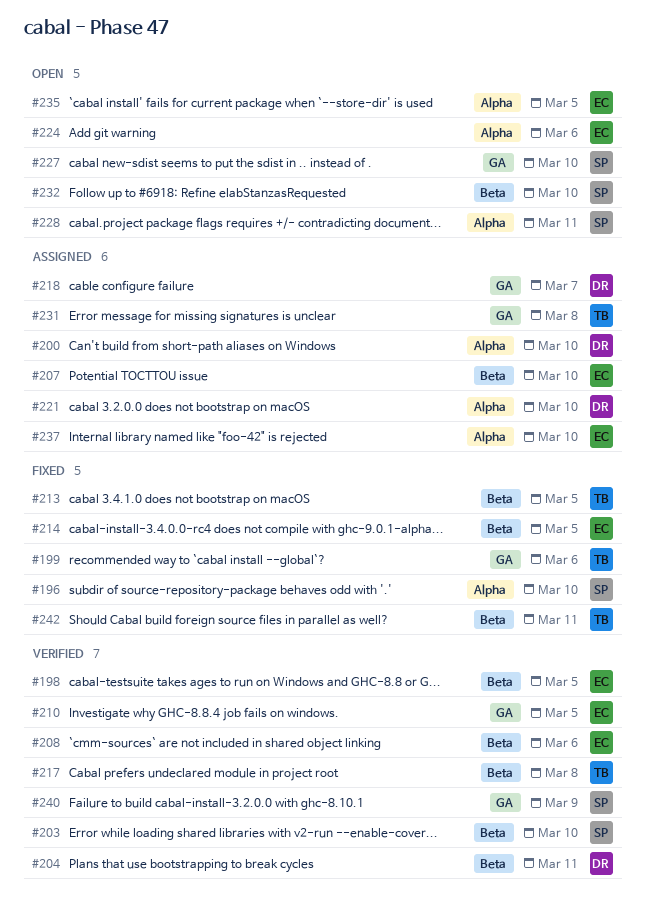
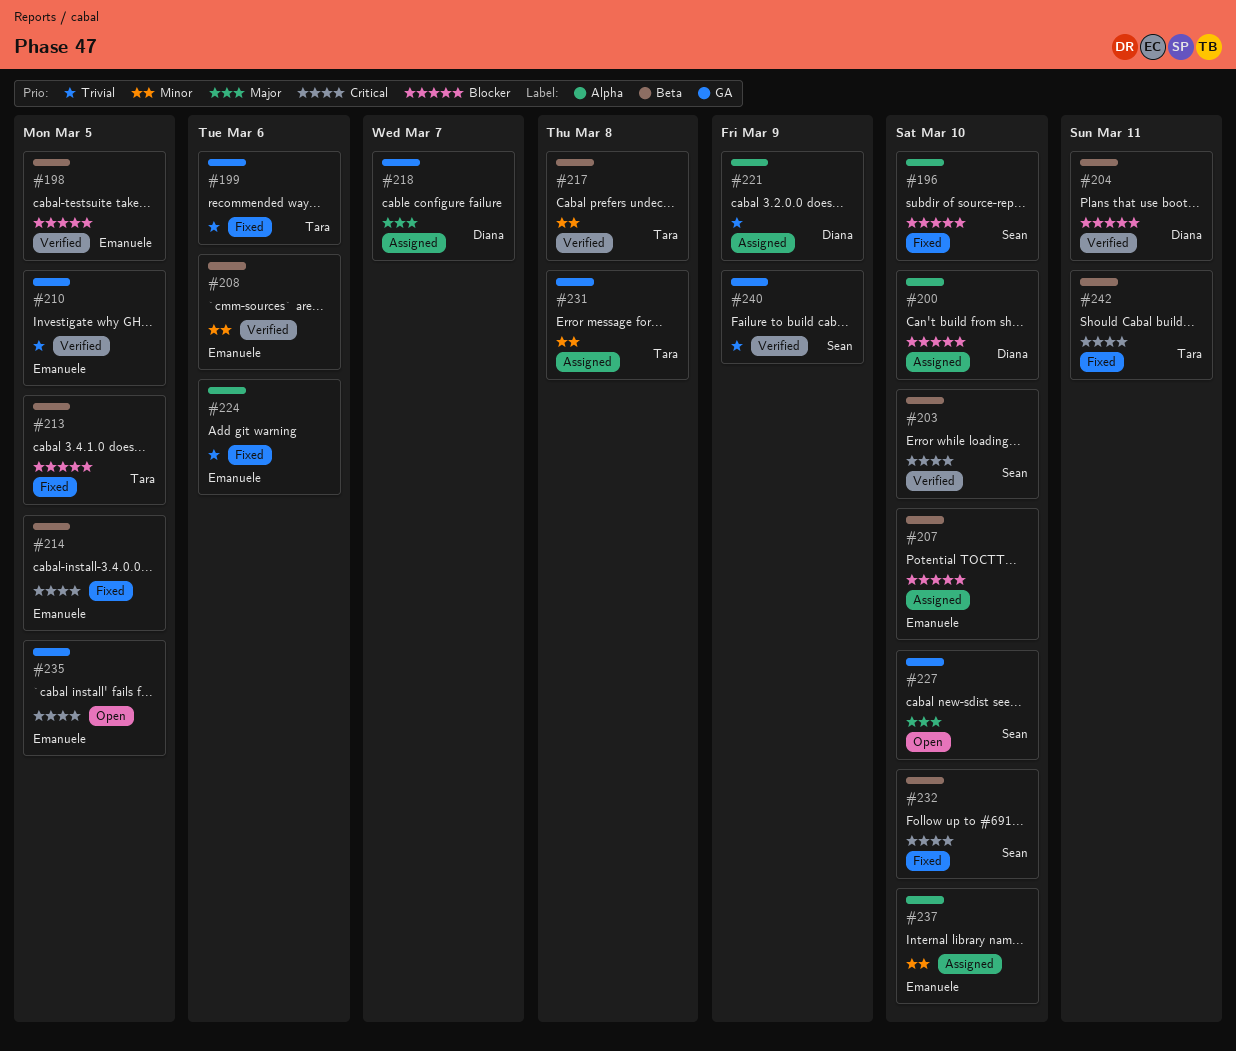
#221, due: Mar 10 -> Mar 9
#224, status: Open -> Fixed
#228: present -> none
#232, status: Open -> Fixed
#235, label: Alpha -> GA

